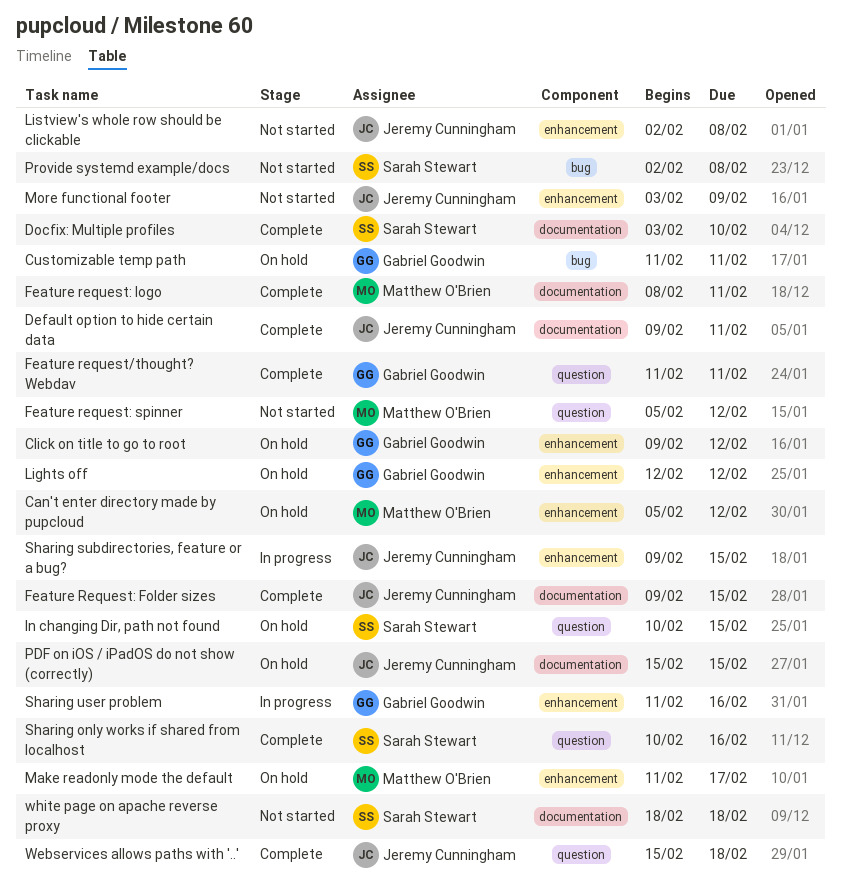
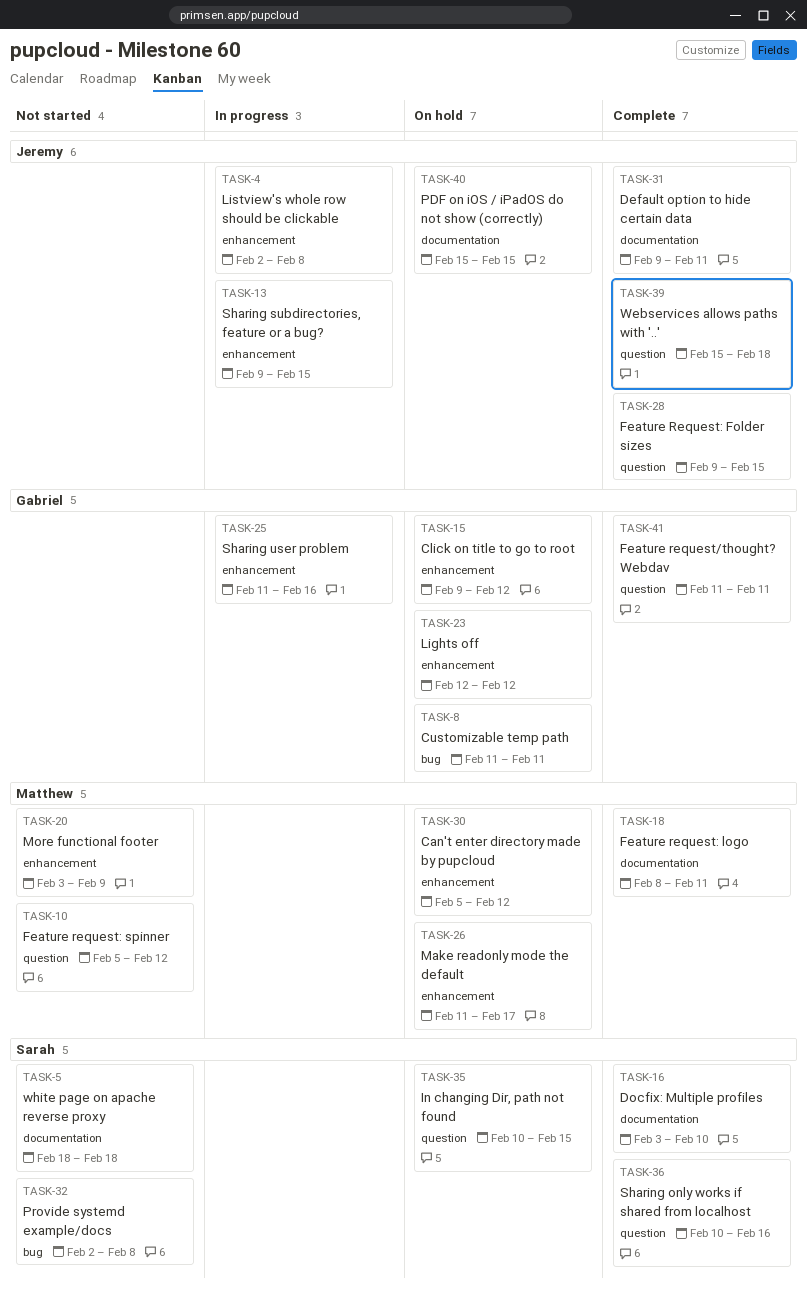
Feature Request: Folder sizes, label: documentation -> question
Listview's whole row should be clickable, status: Not started -> In progress
More functional footer, owner: Jeremy Cunningham -> Matthew O'Brien

